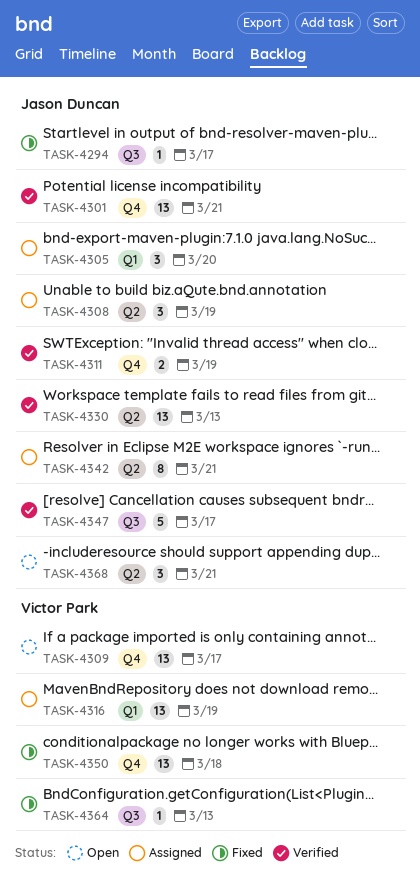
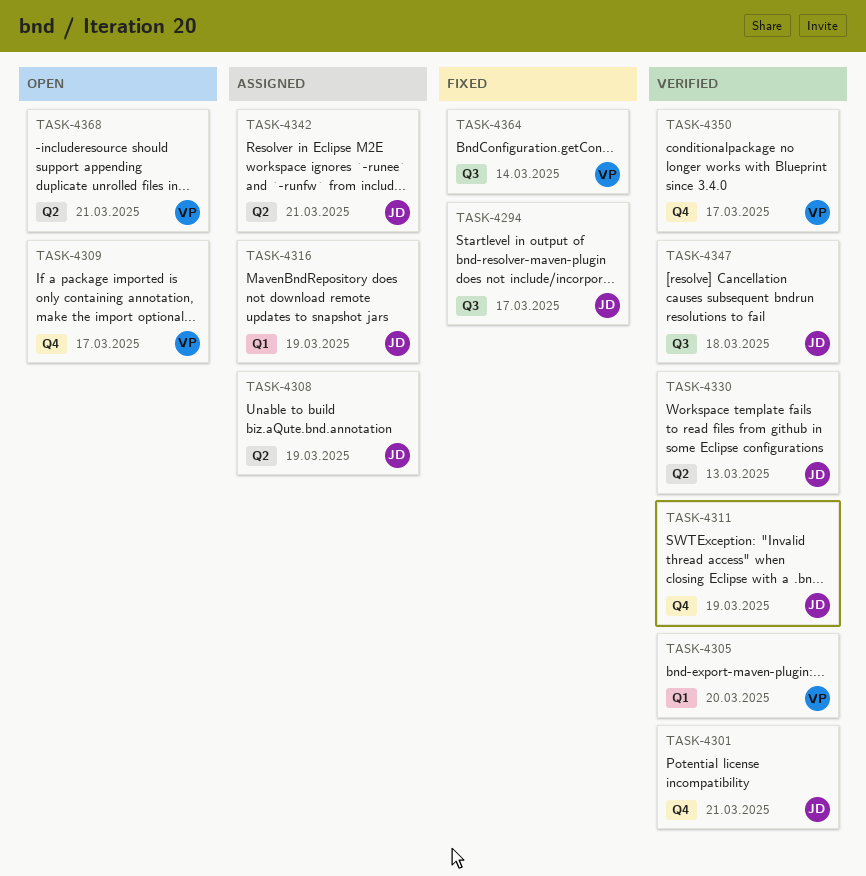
TASK-4305, status: Assigned -> Verified
TASK-4305, owner: Jason Duncan -> Victor Park
TASK-4316, owner: Victor Park -> Jason Duncan
TASK-4347, due: Mar 17 -> Mar 18
TASK-4350, status: Fixed -> Verified
TASK-4350, due: Mar 18 -> Mar 17
TASK-4364, due: Mar 13 -> Mar 14
TASK-4368, owner: Jason Duncan -> Victor Park

